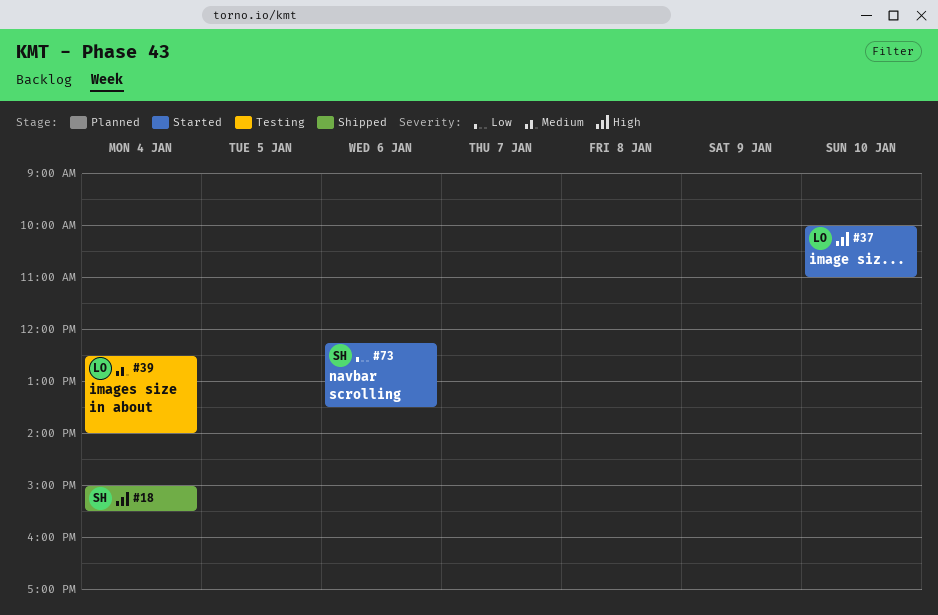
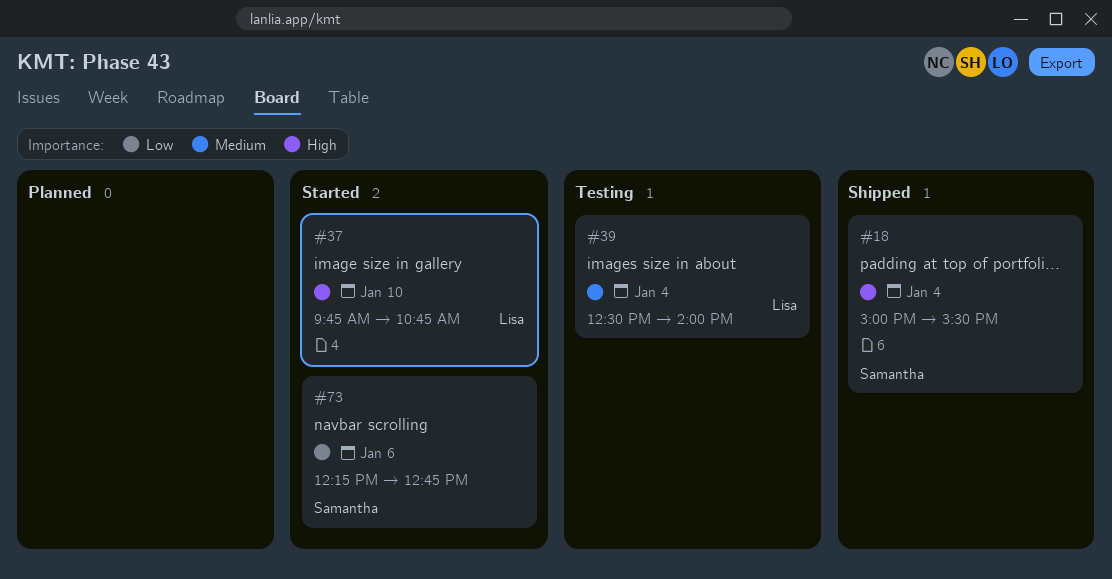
#37, begins: 10:00 -> 09:45
#37, ends: 11:00 -> 10:45
#73, ends: 13:30 -> 12:45

